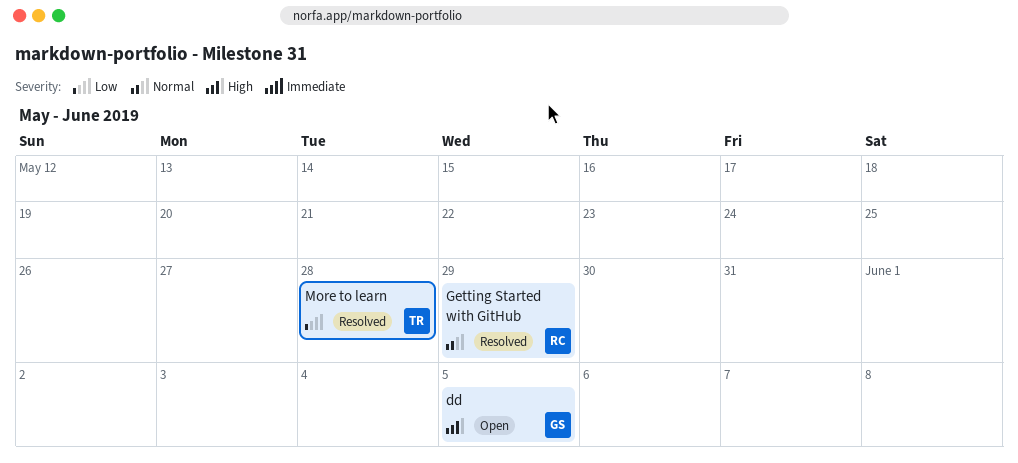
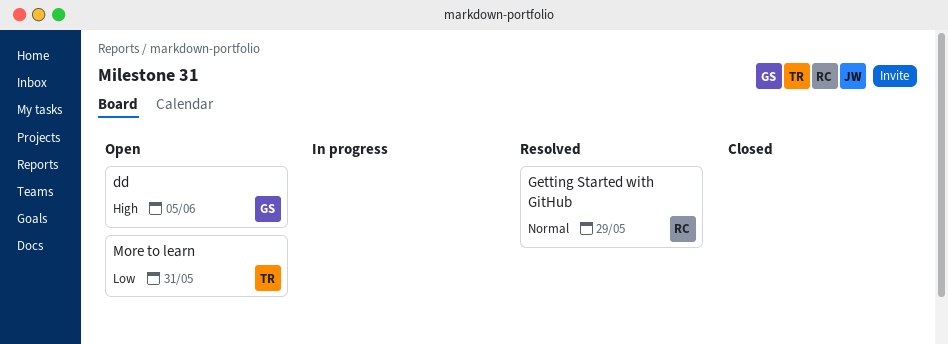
More to learn, status: Resolved -> Open
More to learn, due: May 28 -> May 31

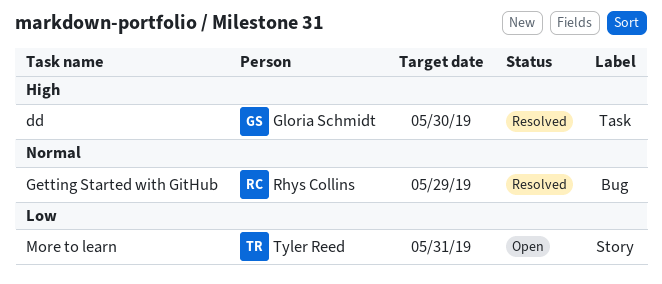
dd, status: Open -> Resolved
dd, due: Jun 5 -> May 30

